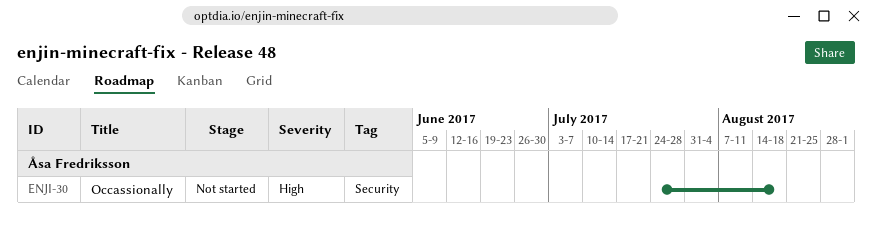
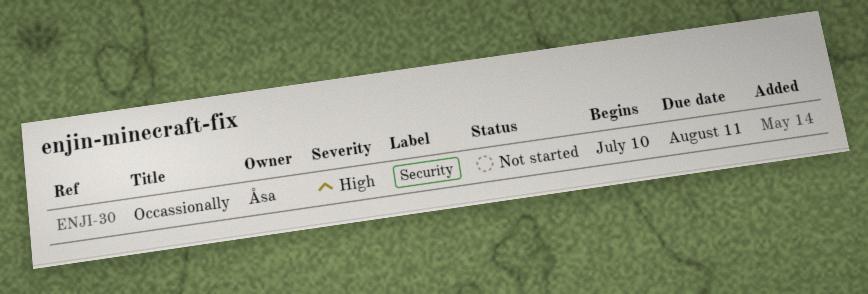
ENJI-30, start: Jul 24 -> Jul 10
ENJI-30, due: Aug 18 -> Aug 11

